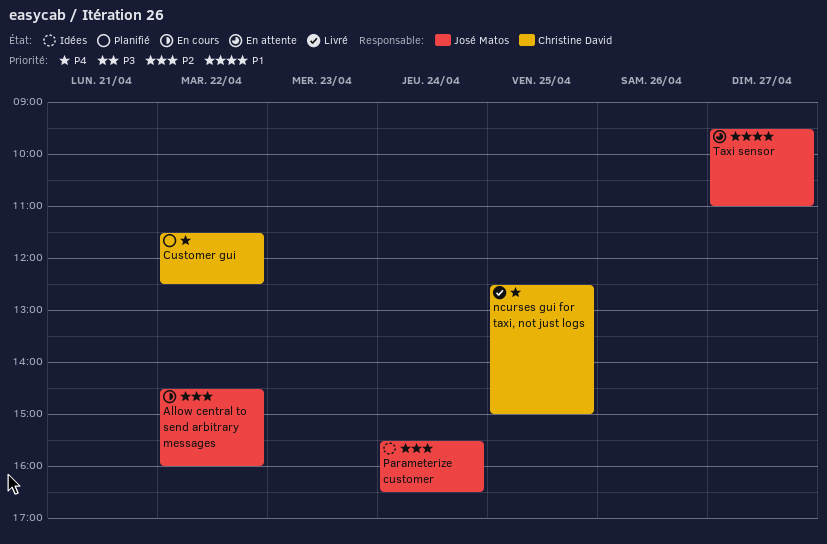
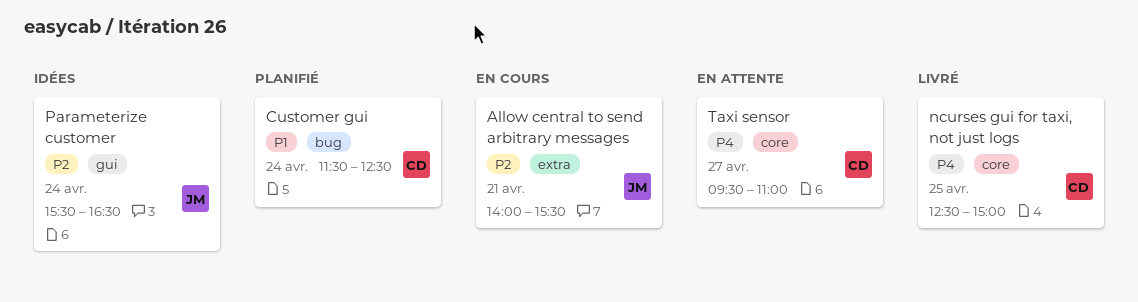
Allow central to send arbitrary messages, day: Apr 22 -> Apr 21
Allow central to send arbitrary messages, begins: 14:30 -> 14:00
Allow central to send arbitrary messages, ends: 16:00 -> 15:30
Customer gui, priority: P4 -> P1
Customer gui, day: Apr 22 -> Apr 24
Taxi sensor, owner: José Matos -> Christine David
Taxi sensor, priority: P1 -> P4

